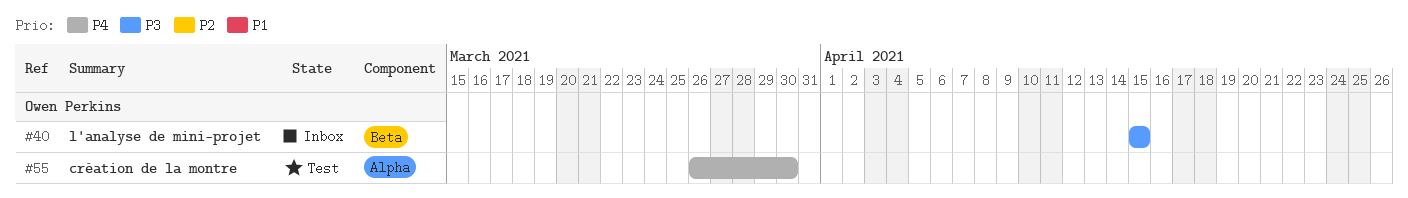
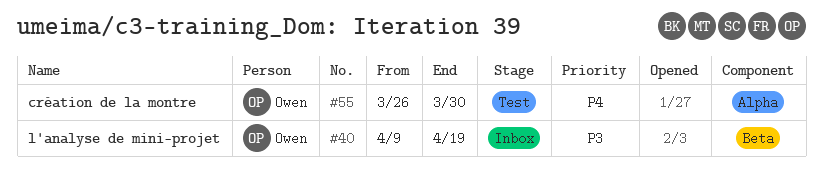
#40, start: Apr 15 -> Apr 9
#40, due: Apr 15 -> Apr 19

